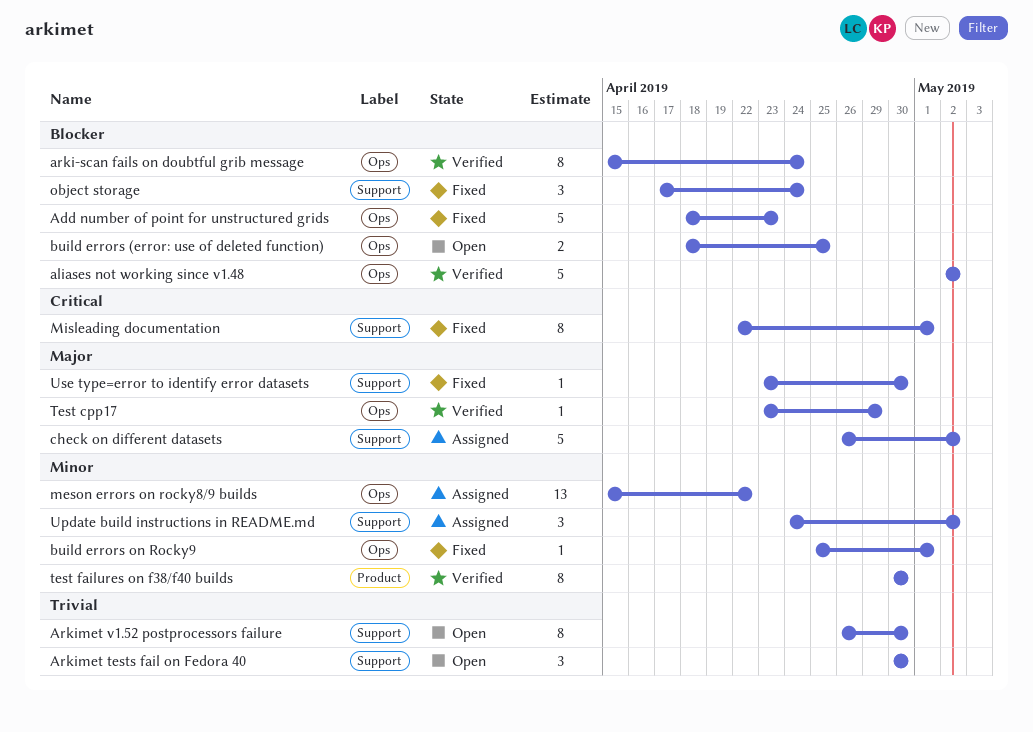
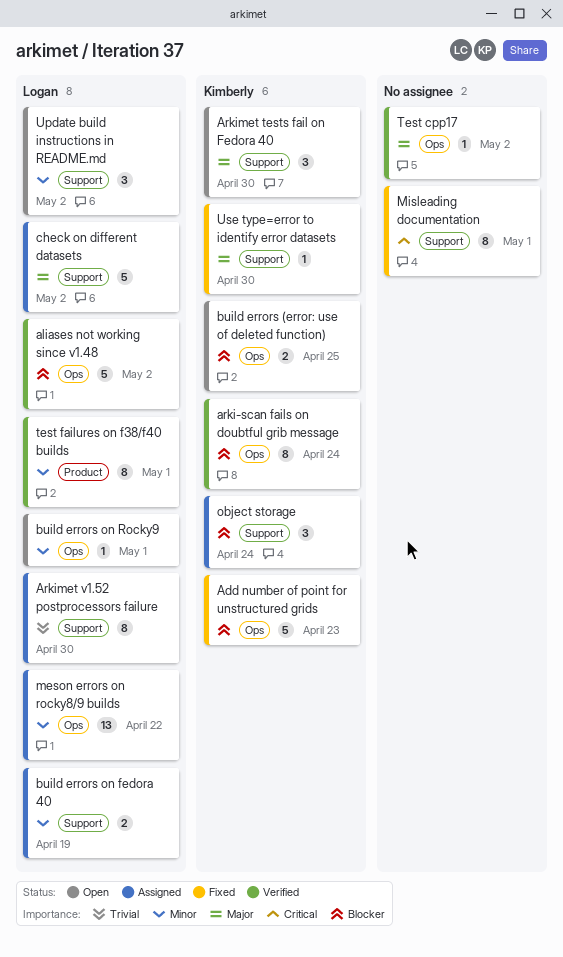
Arkimet tests fail on Fedora 40, priority: Trivial -> Major
Arkimet v1.52 postprocessors failure, status: Open -> Assigned
build errors on fedora 40: none -> present
build errors on Rocky9, status: Fixed -> Open
object storage, status: Fixed -> Assigned
Test cpp17, due: Apr 29 -> May 2
test failures on f38/f40 builds, due: Apr 30 -> May 1
Update build instructions in README.md, status: Assigned -> Open

